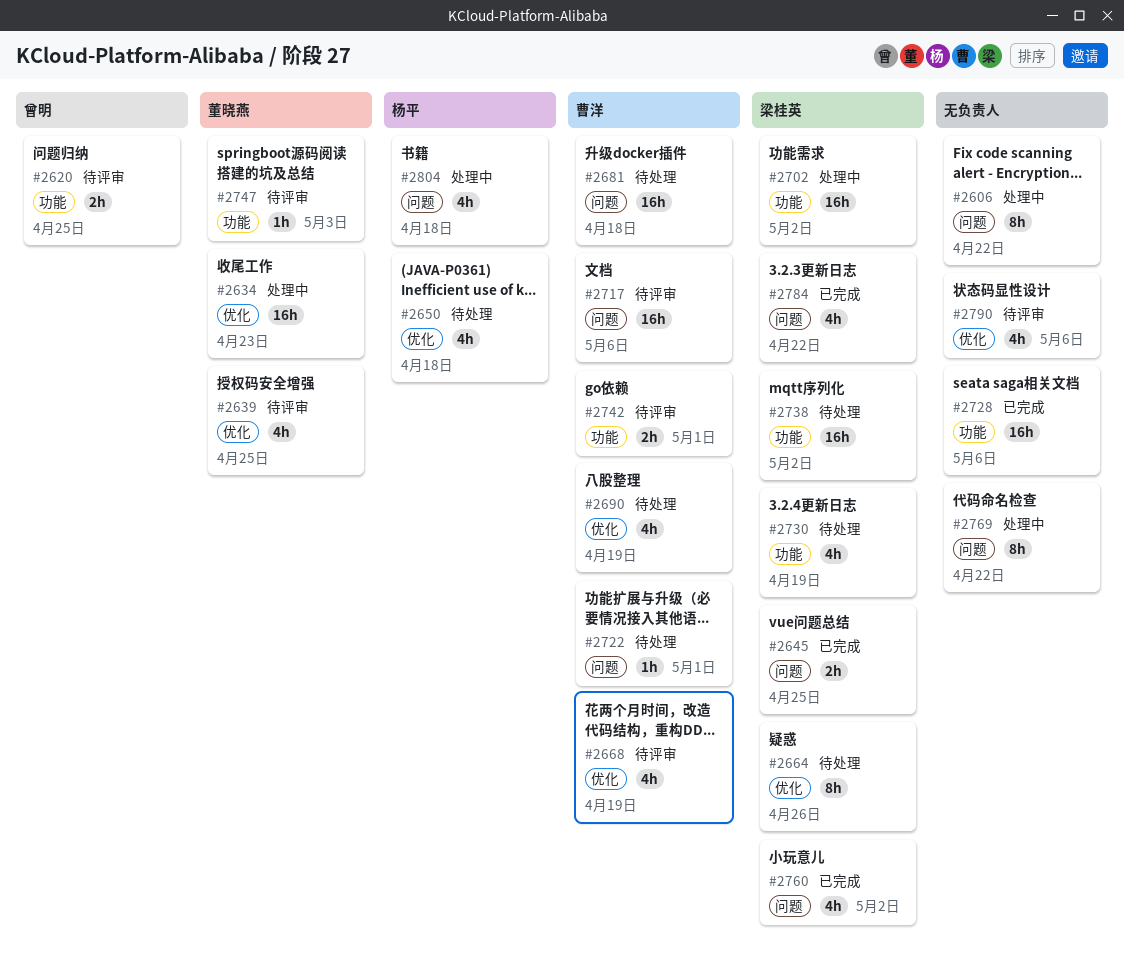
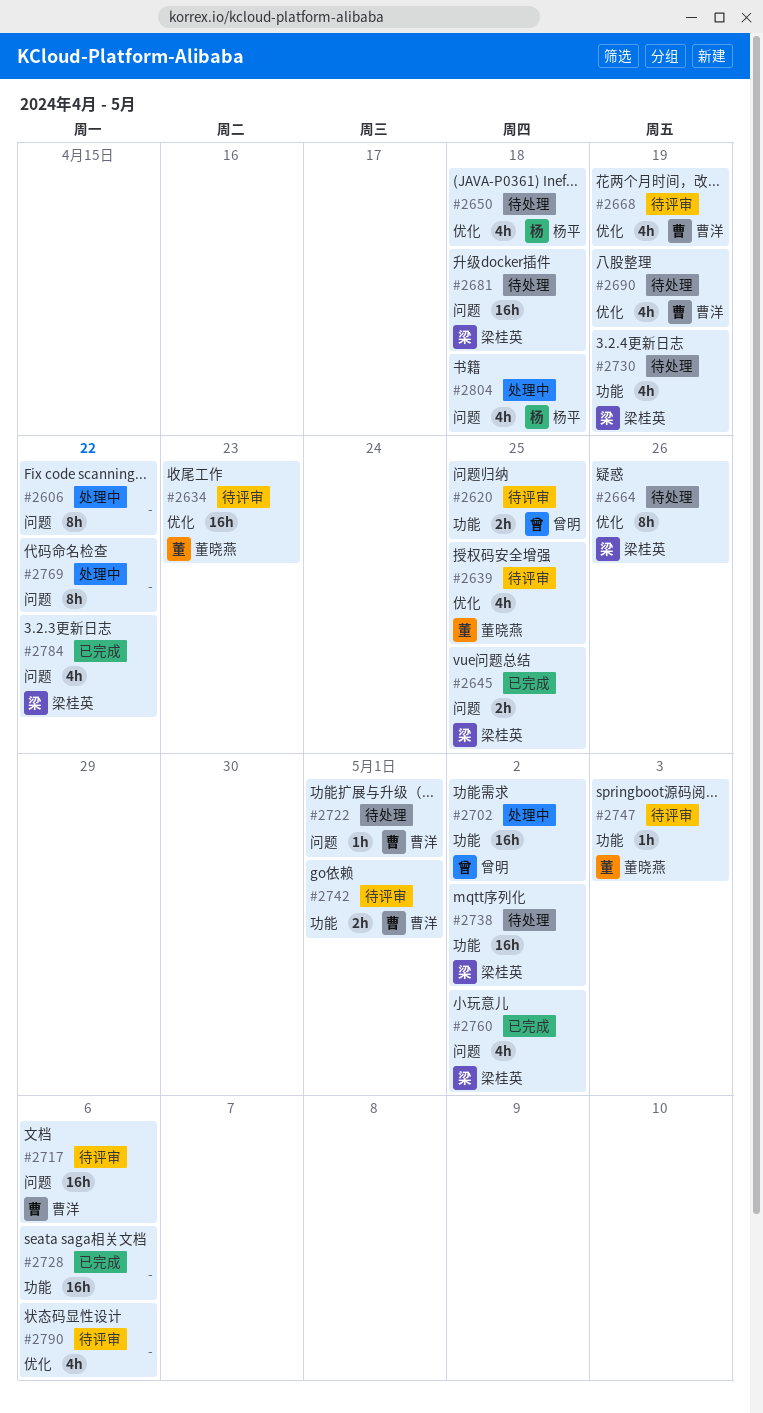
#2634, status: 处理中 -> 待评审
#2681, owner: 曹洋 -> 梁桂英
#2702, owner: 梁桂英 -> 曾明

